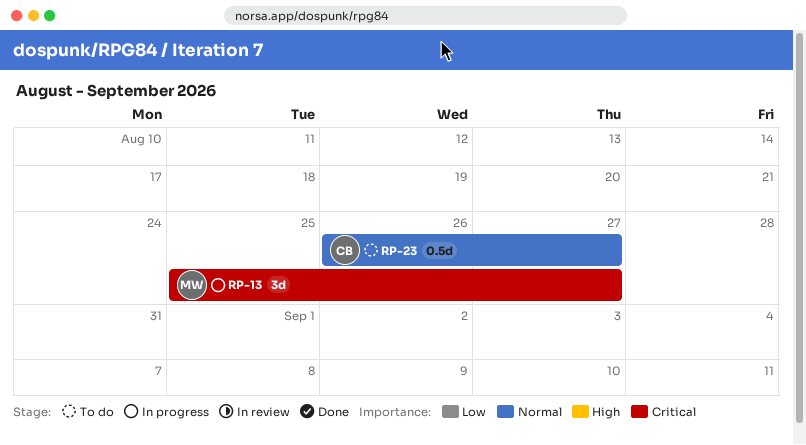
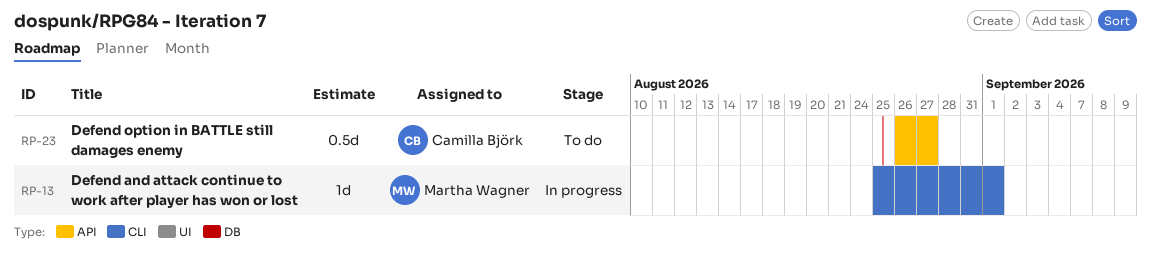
RP-13, estimate: 3d -> 1d
RP-13, due: Aug 27 -> Sep 1

